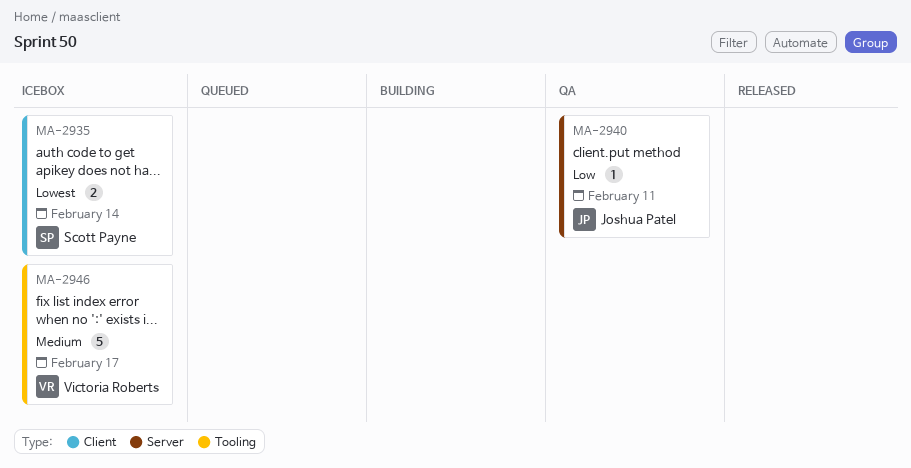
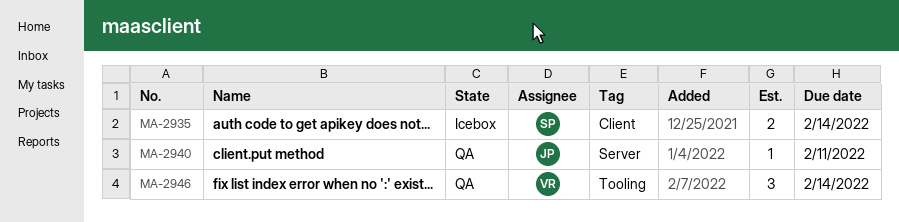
MA-2946, status: Icebox -> QA
MA-2946, estimate: 5 -> 3
MA-2946, due: Feb 17 -> Feb 14

